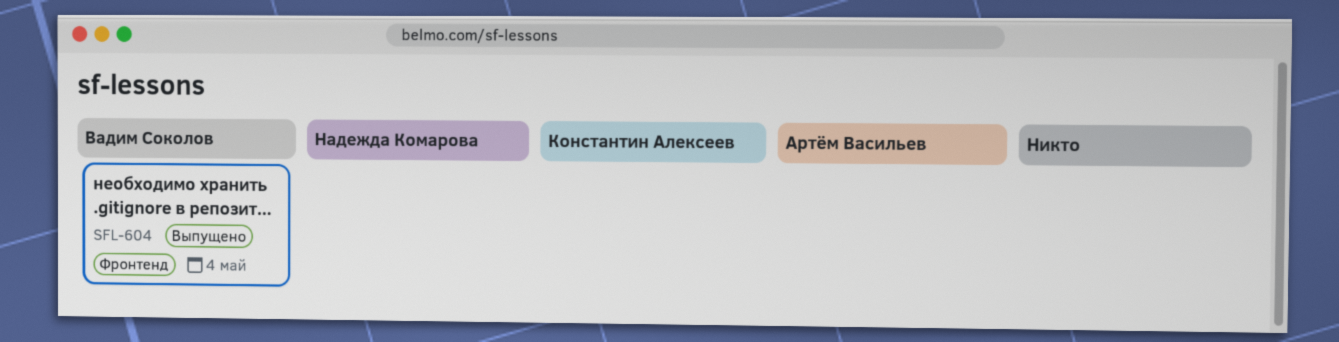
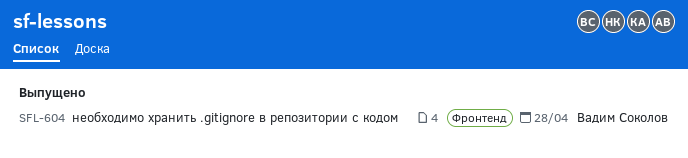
SFL-604, due: May 4 -> Apr 28

